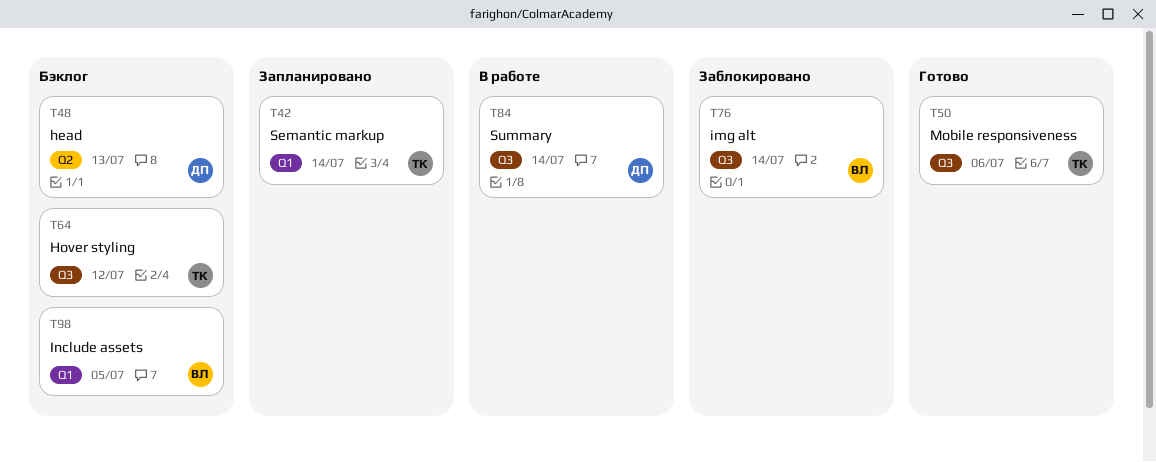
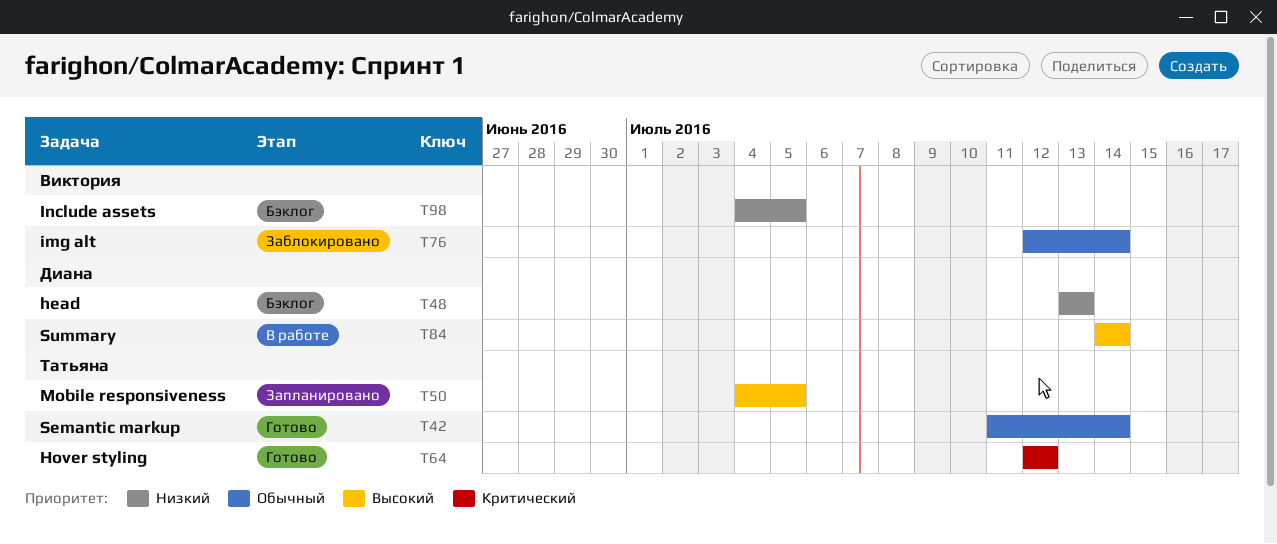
T42, status: Запланировано -> Готово
T50, status: Готово -> Запланировано
T50, due: Jul 6 -> Jul 5
T64, status: Бэклог -> Готово

